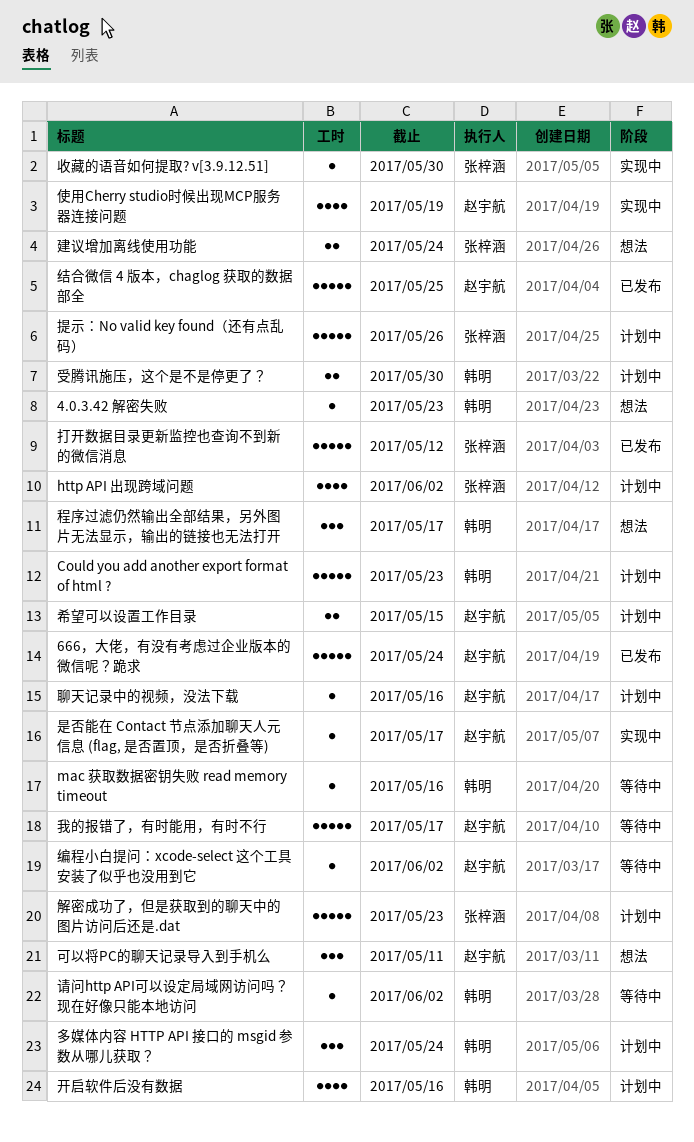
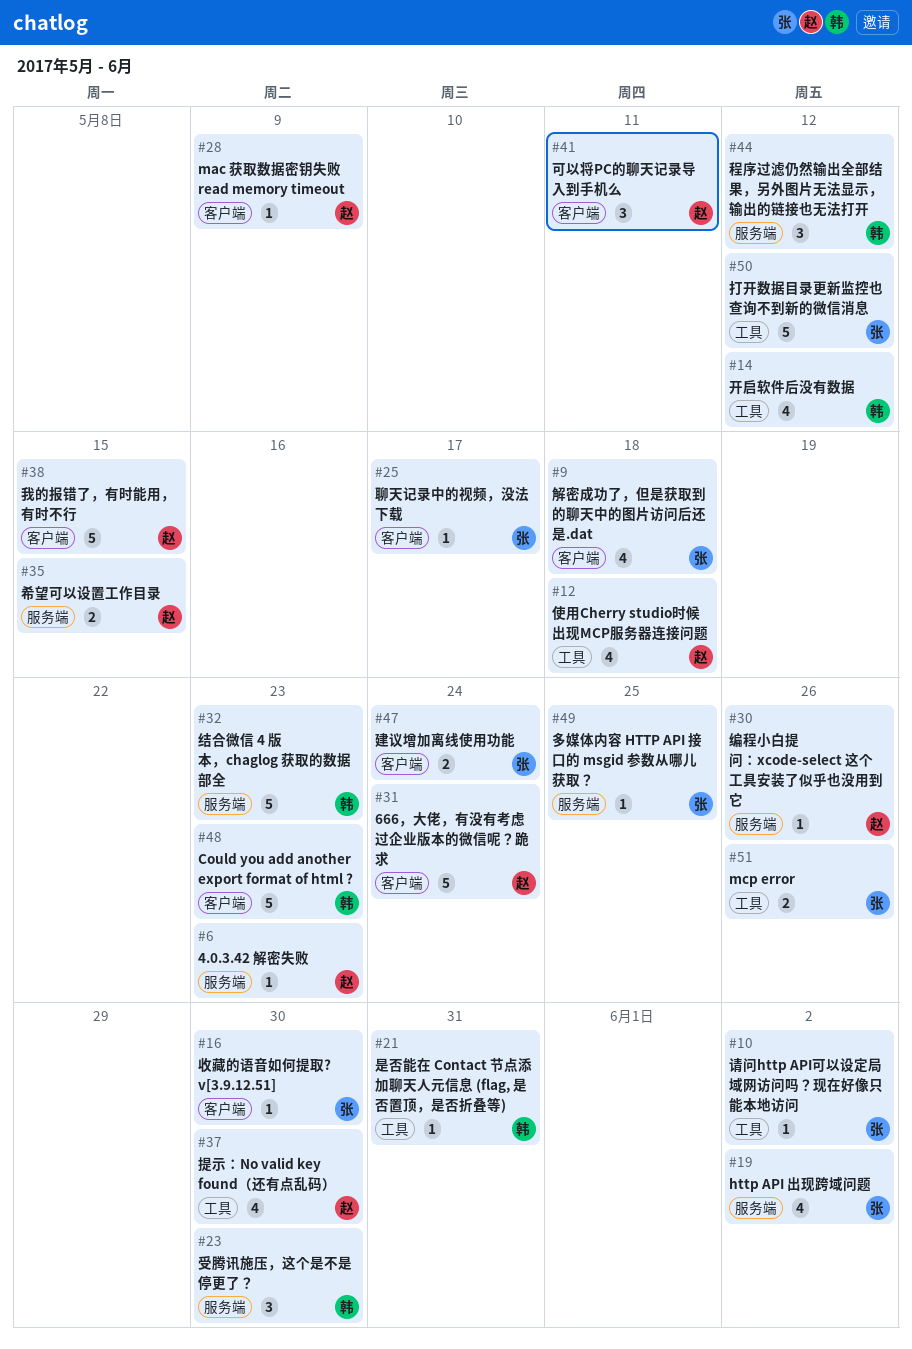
4.0.3.42 解密失败, owner: 韩明 -> 赵宇航
mac 获取数据密钥失败 read memory timeout, owner: 韩明 -> 赵宇航
mac 获取数据密钥失败 read memory timeout, due: May 16 -> May 9
mcp error: none -> present
使用Cherry studio时候出现MCP服务器连接问题, due: May 19 -> May 18
受腾讯施压，这个是不是停更了？, estimate: 2 -> 3
多媒体内容 HTTP API 接口的 msgid 参数从哪儿获取？, owner: 韩明 -> 张梓涵
多媒体内容 HTTP API 接口的 msgid 参数从哪儿获取？, estimate: 3 -> 1
多媒体内容 HTTP API 接口的 msgid 参数从哪儿获取？, due: May 24 -> May 25
开启软件后没有数据, due: May 16 -> May 12
我的报错了，有时能用，有时不行, due: May 17 -> May 15
提示：No valid key found（还有点乱码）, owner: 张梓涵 -> 赵宇航
提示：No valid key found（还有点乱码）, estimate: 5 -> 4
提示：No valid key found（还有点乱码）, due: May 26 -> May 30
是否能在 Contact 节点添加聊天人元信息 (flag, 是否置顶，是否折叠等), owner: 赵宇航 -> 韩明
是否能在 Contact 节点添加聊天人元信息 (flag, 是否置顶，是否折叠等), due: May 17 -> May 31
程序过滤仍然输出全部结果，另外图片无法显示，输出的链接也无法打开, due: May 17 -> May 12
结合微信 4 版本，chaglog 获取的数据部全, owner: 赵宇航 -> 韩明
结合微信 4 版本，chaglog 获取的数据部全, due: May 25 -> May 23
编程小白提问：xcode-select 这个工具安装了似乎也没用到它, due: Jun 2 -> May 26
聊天记录中的视频，没法下载, owner: 赵宇航 -> 张梓涵
聊天记录中的视频，没法下载, due: May 16 -> May 17
解密成功了，但是获取到的聊天中的图片访问后还是.dat, estimate: 5 -> 4
解密成功了，但是获取到的聊天中的图片访问后还是.dat, due: May 23 -> May 18
请问http API可以设定局域网访问吗？现在好像只能本地访问, owner: 韩明 -> 张梓涵

